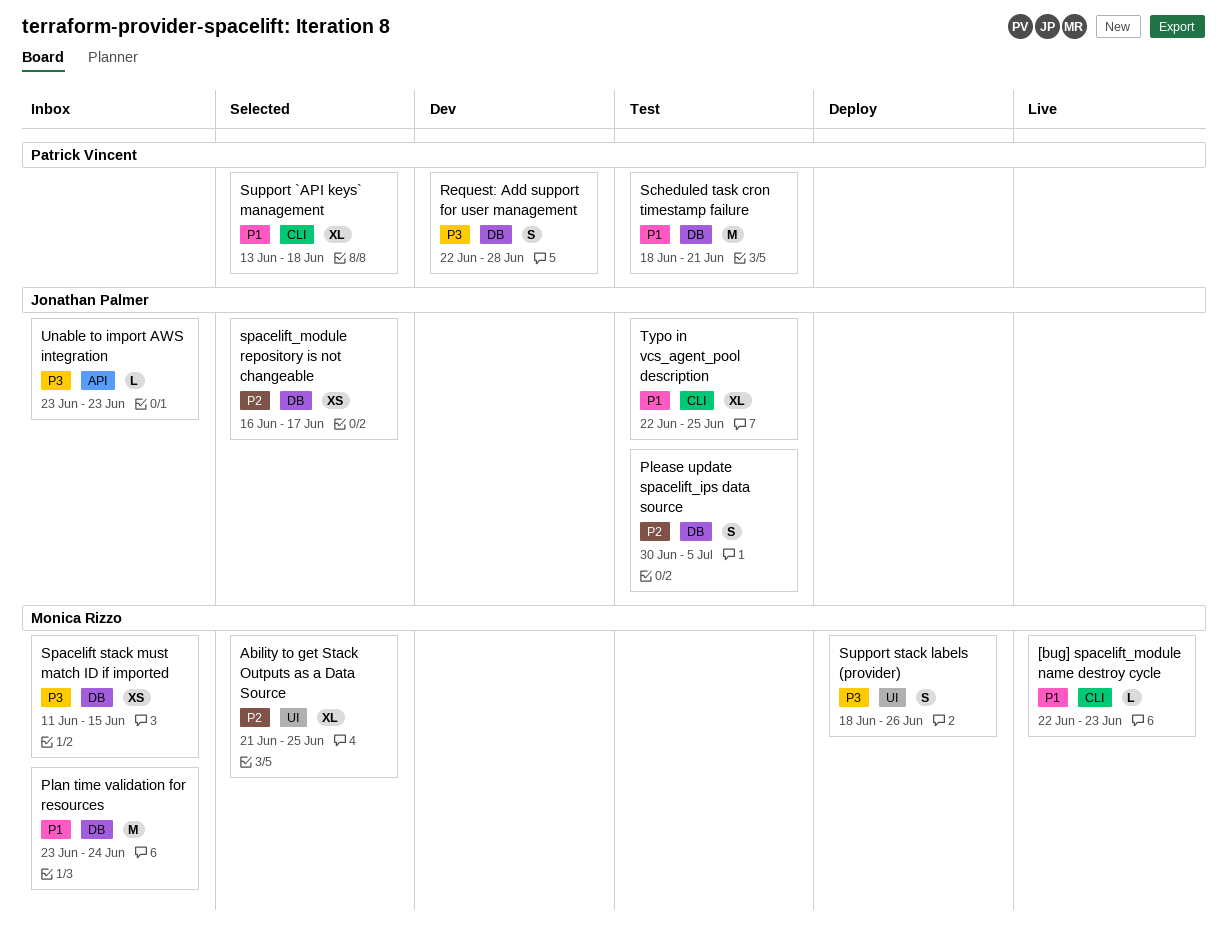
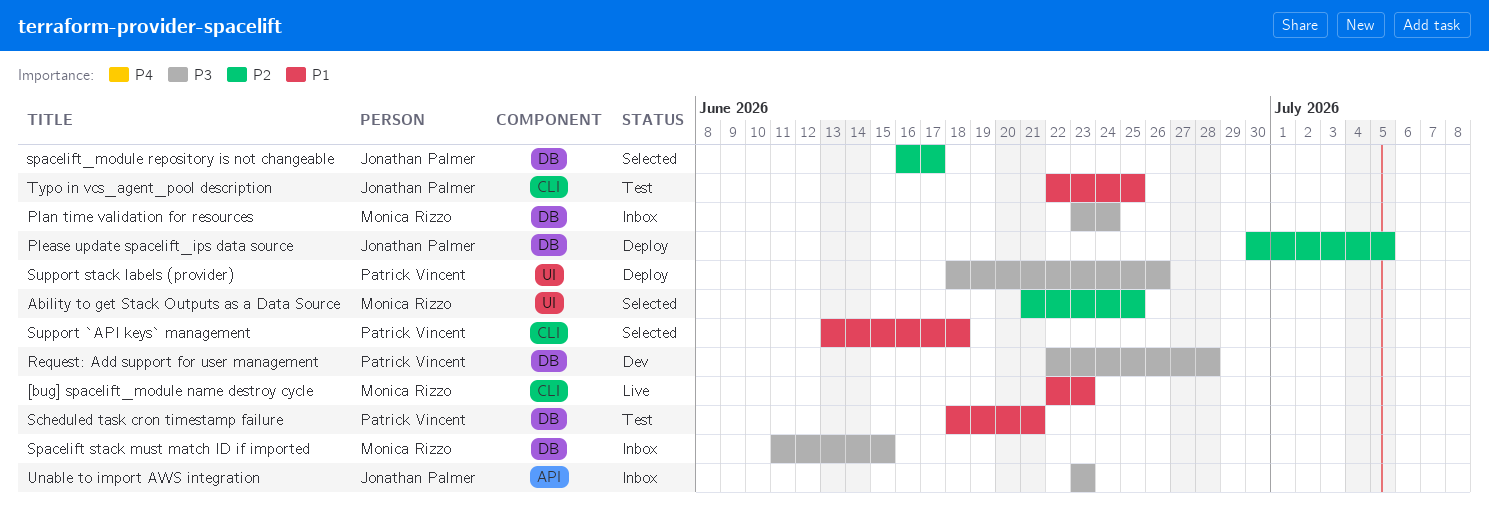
Plan time validation for resources, priority: P1 -> P3
Please update spacelift_ips data source, status: Test -> Deploy
Support stack labels (provider), owner: Monica Rizzo -> Patrick Vincent

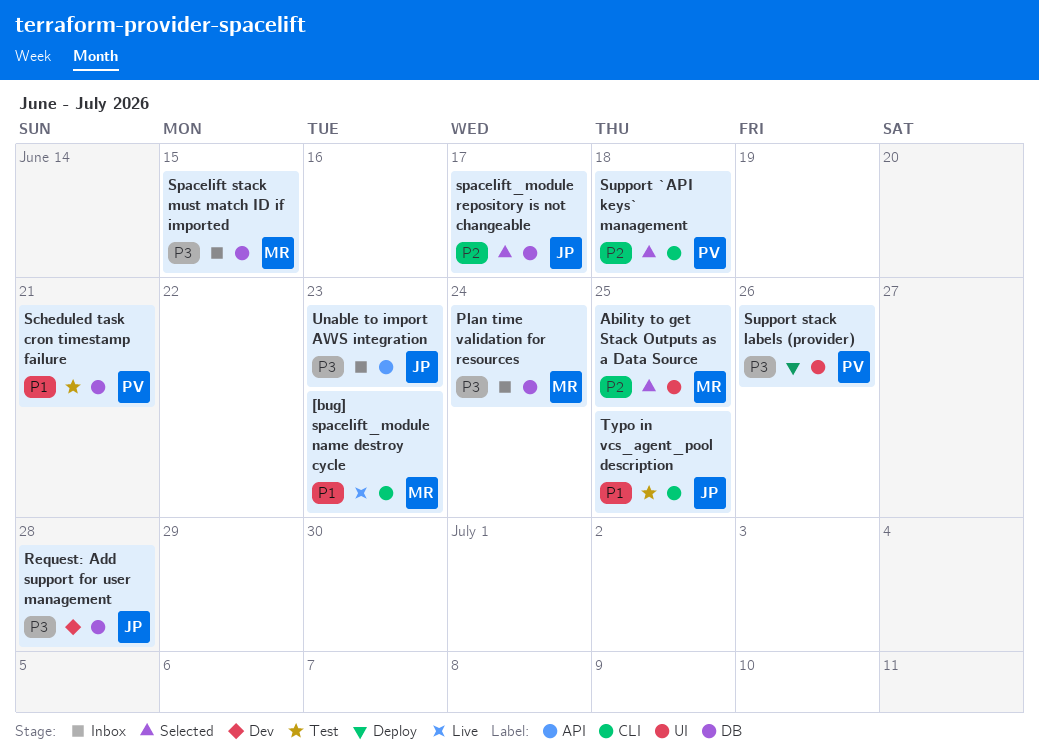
Please update spacelift_ips data source: present -> none
Request: Add support for user management, owner: Patrick Vincent -> Jonathan Palmer
Support `API keys` management, priority: P1 -> P2

